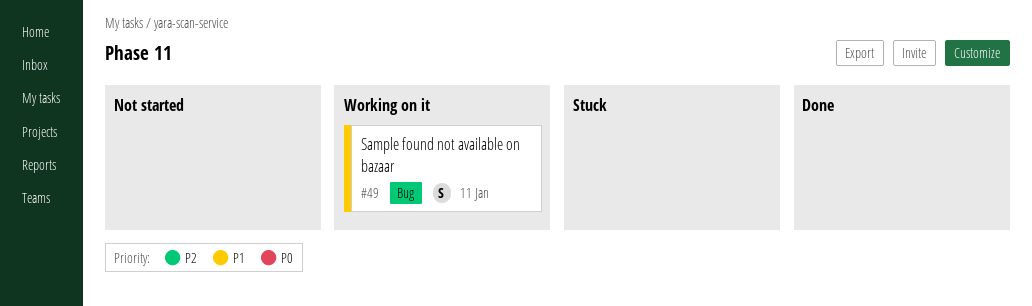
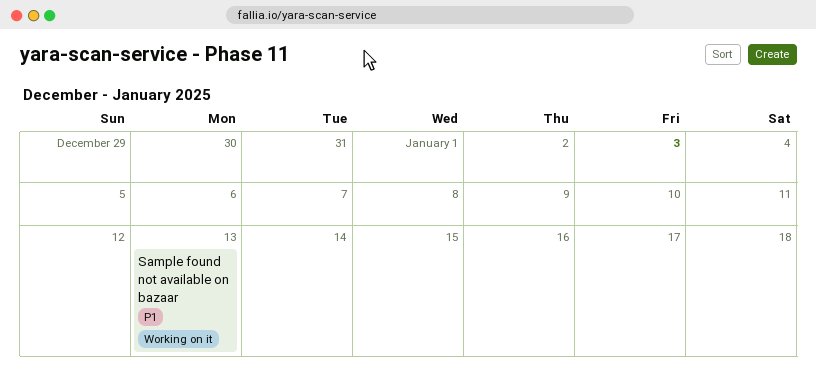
Sample found not available on bazaar, due: Jan 11 -> Jan 13

